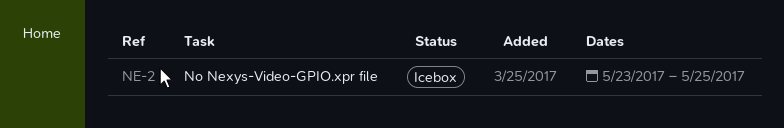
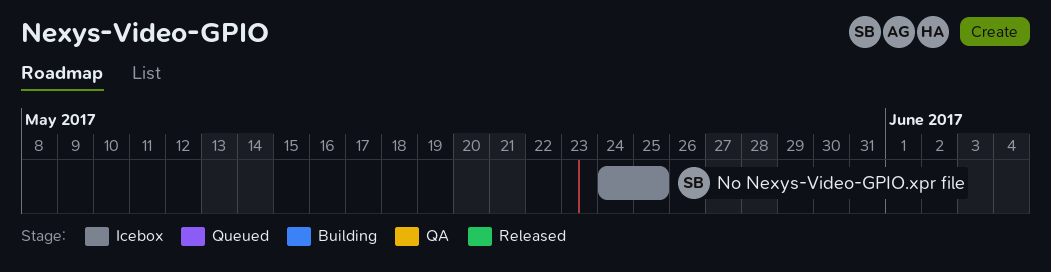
No Nexys-Video-GPIO.xpr file, start: May 23 -> May 24

